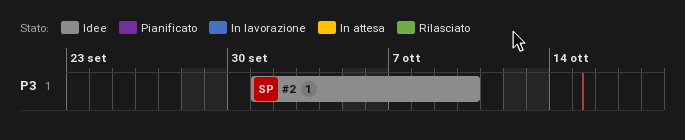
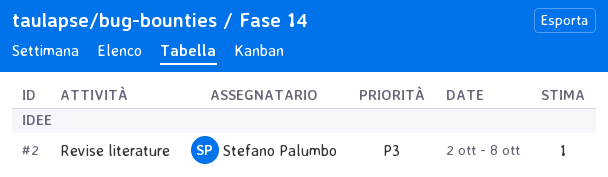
#2, start: Oct 1 -> Oct 2
#2, due: Oct 10 -> Oct 8

